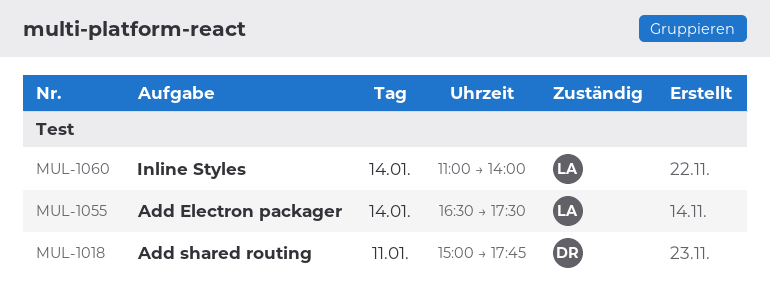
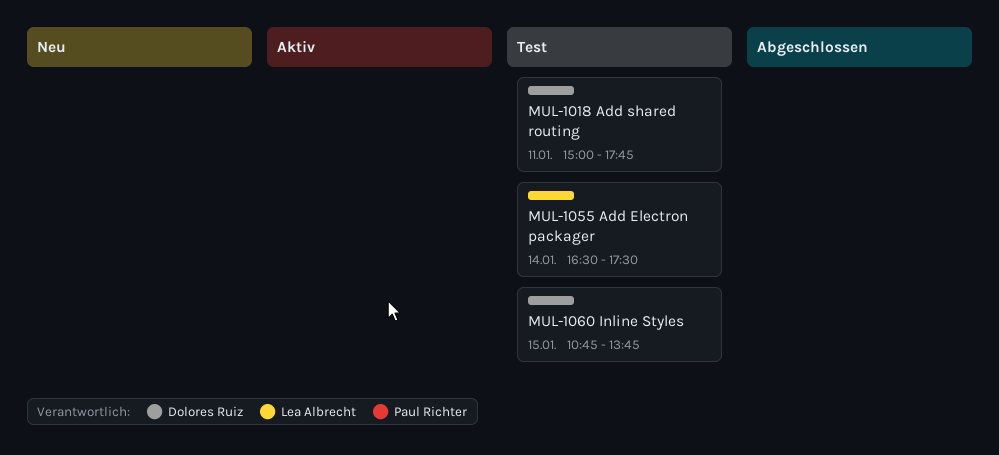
MUL-1060, owner: Lea Albrecht -> Dolores Ruiz
MUL-1060, day: Jan 14 -> Jan 15
MUL-1060, begins: 11:00 -> 10:45
MUL-1060, ends: 14:00 -> 13:45

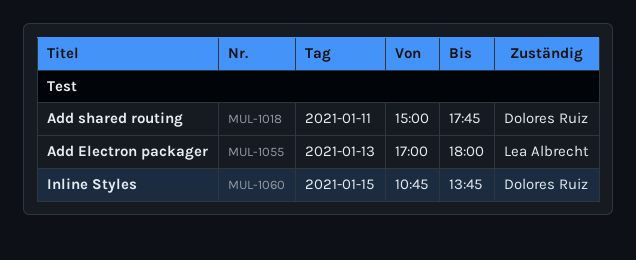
MUL-1055, day: Jan 14 -> Jan 13
MUL-1055, begins: 16:30 -> 17:00
MUL-1055, ends: 17:30 -> 18:00

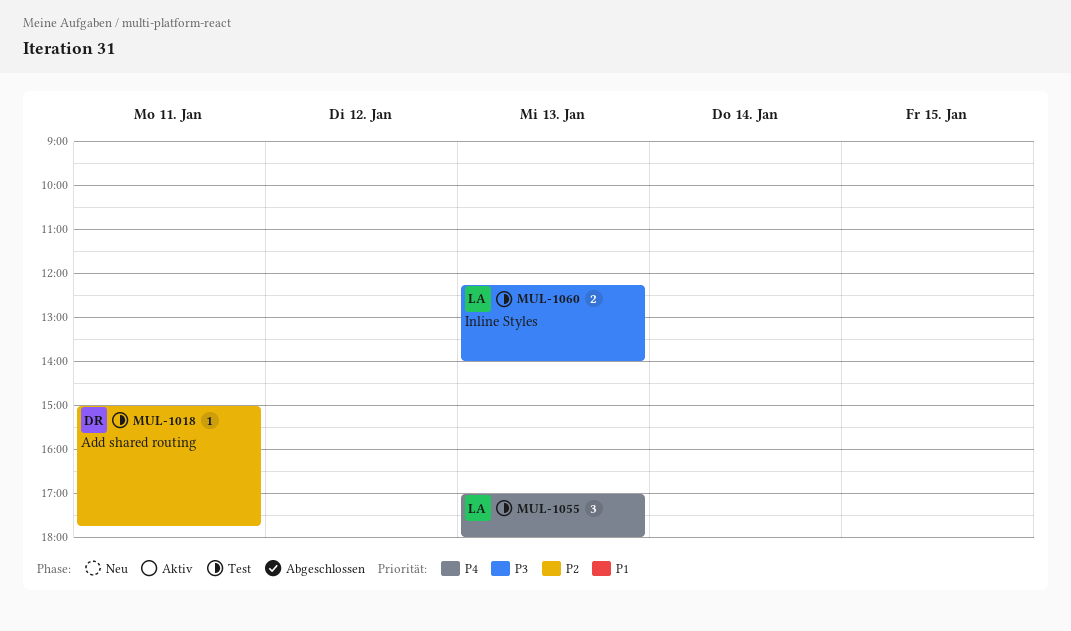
MUL-1060, owner: Dolores Ruiz -> Lea Albrecht
MUL-1060, day: Jan 15 -> Jan 13
MUL-1060, begins: 10:45 -> 12:15
MUL-1060, ends: 13:45 -> 14:00

